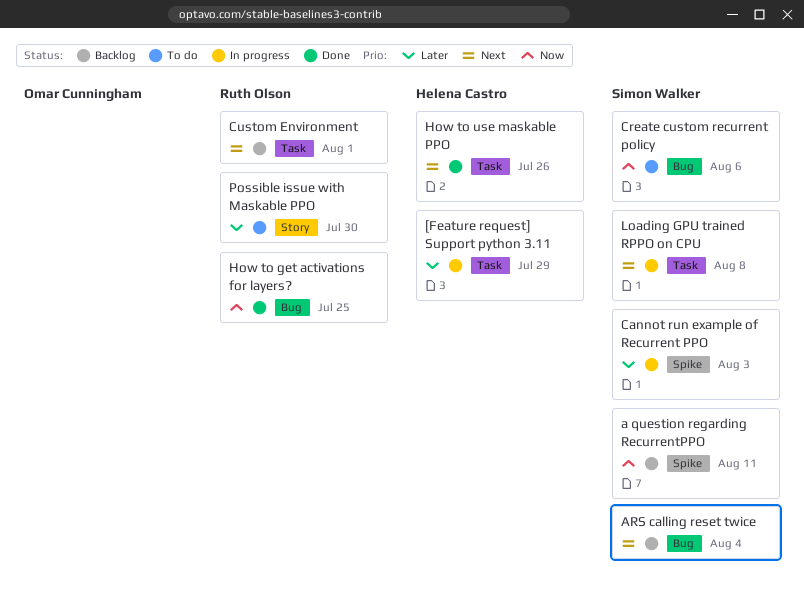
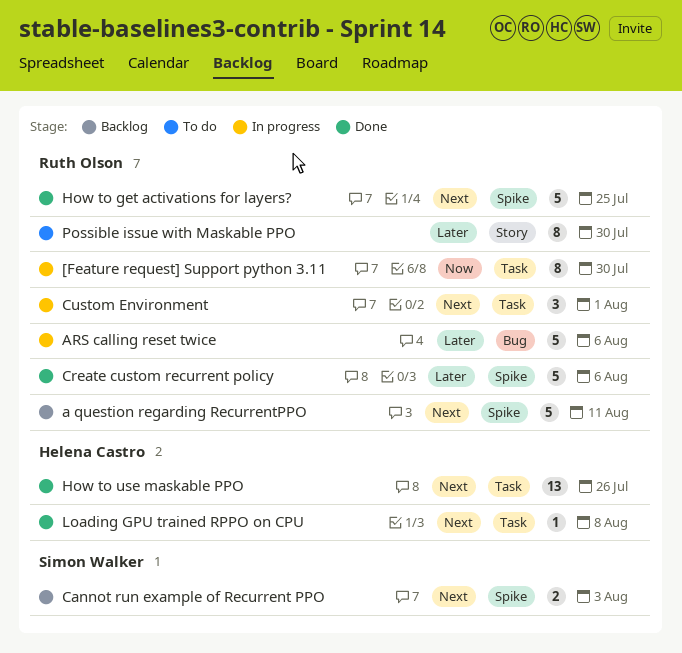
[Feature request] Support python 3.11, owner: Helena Castro -> Ruth Olson
[Feature request] Support python 3.11, priority: Later -> Now
[Feature request] Support python 3.11, due: Jul 29 -> Jul 30
a question regarding RecurrentPPO, owner: Simon Walker -> Ruth Olson
a question regarding RecurrentPPO, priority: Now -> Next
ARS calling reset twice, status: Backlog -> In progress
ARS calling reset twice, owner: Simon Walker -> Ruth Olson
ARS calling reset twice, priority: Next -> Later
ARS calling reset twice, due: Aug 4 -> Aug 6
Cannot run example of Recurrent PPO, status: In progress -> Backlog
Cannot run example of Recurrent PPO, priority: Later -> Next
Create custom recurrent policy, status: To do -> Done
Create custom recurrent policy, owner: Simon Walker -> Ruth Olson
Create custom recurrent policy, priority: Now -> Later
Create custom recurrent policy, label: Bug -> Spike
Custom Environment, status: Backlog -> In progress
How to get activations for layers?, priority: Now -> Next
How to get activations for layers?, label: Bug -> Spike
Loading GPU trained RPPO on CPU, status: In progress -> Done
Loading GPU trained RPPO on CPU, owner: Simon Walker -> Helena Castro

